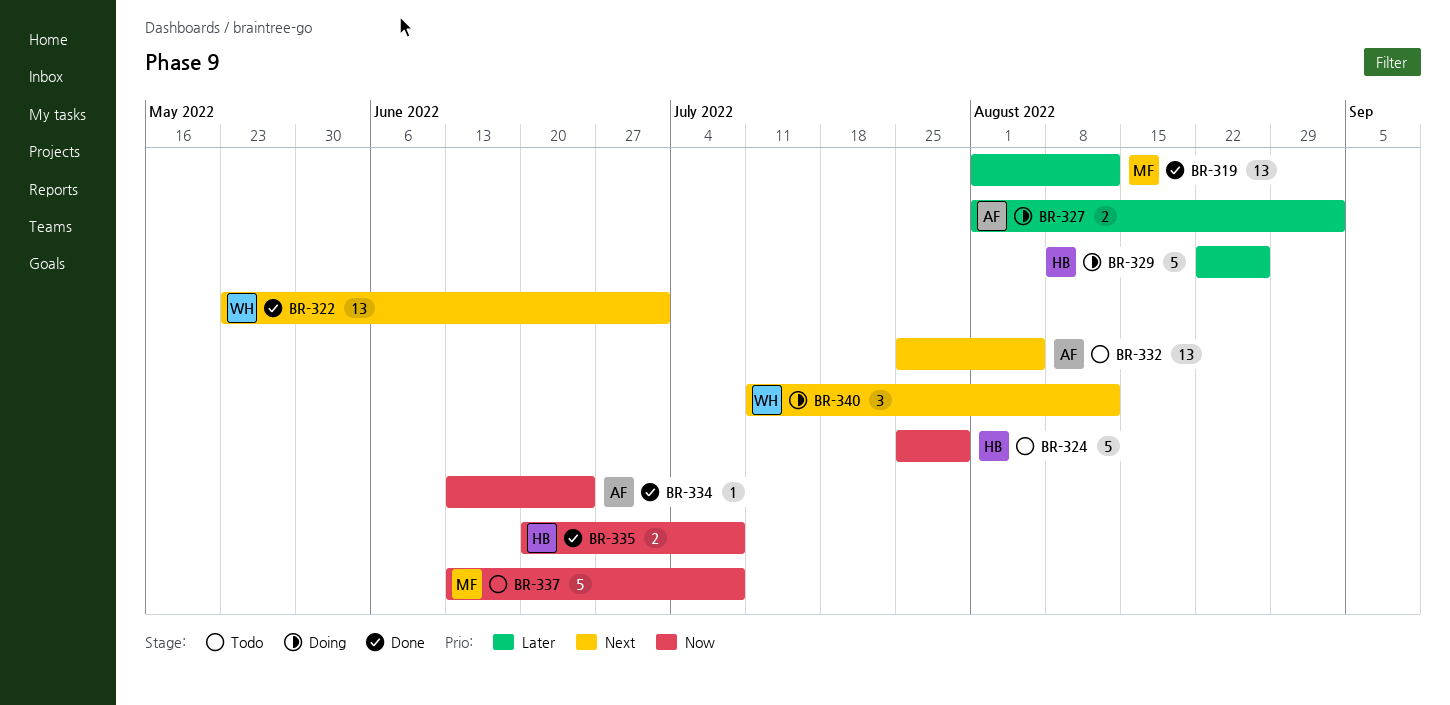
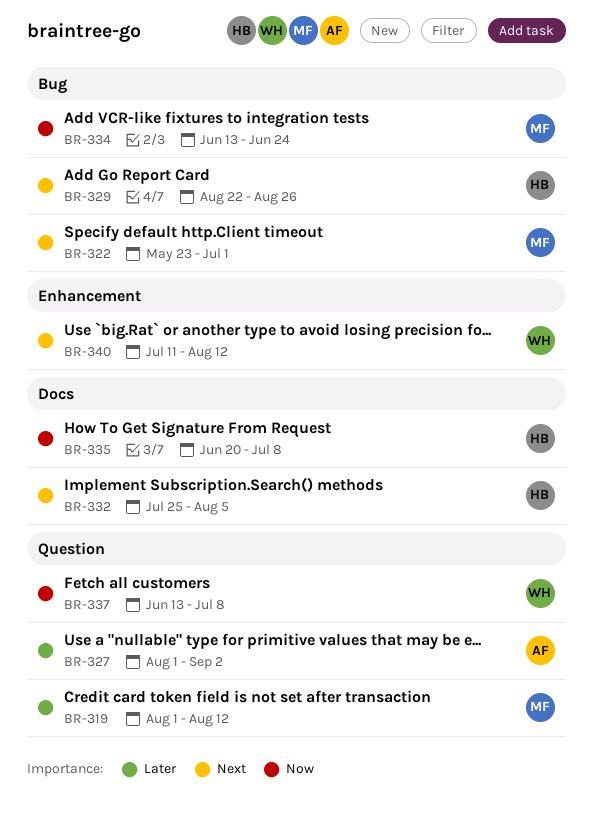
BR-322, owner: WH -> MF
BR-324: present -> none
BR-329, priority: Later -> Next
BR-332, owner: AF -> HB
BR-334, owner: AF -> MF
BR-337, owner: MF -> WH

